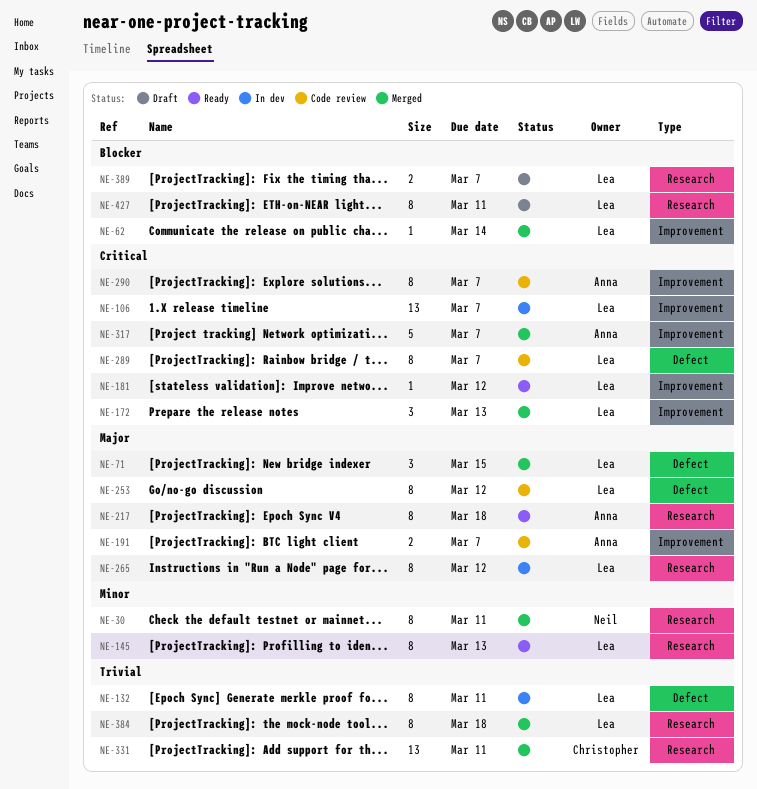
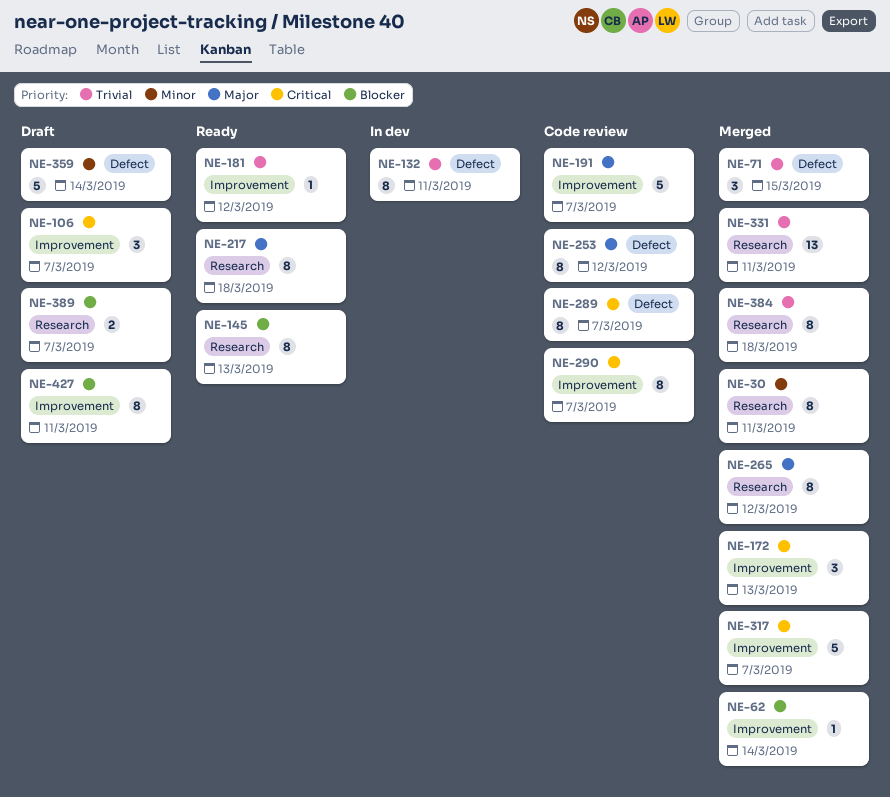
NE-71, priority: Major -> Trivial
NE-106, status: In dev -> Draft
NE-106, estimate: 13 -> 3
NE-145, priority: Minor -> Blocker
NE-181, priority: Critical -> Trivial
NE-191, estimate: 2 -> 5
NE-265, status: In dev -> Merged
NE-359: none -> present
NE-427, label: Research -> Improvement

